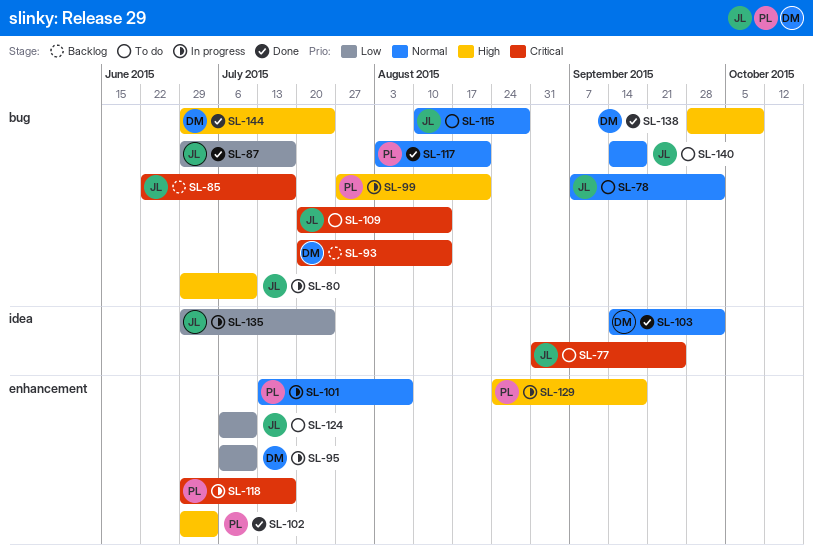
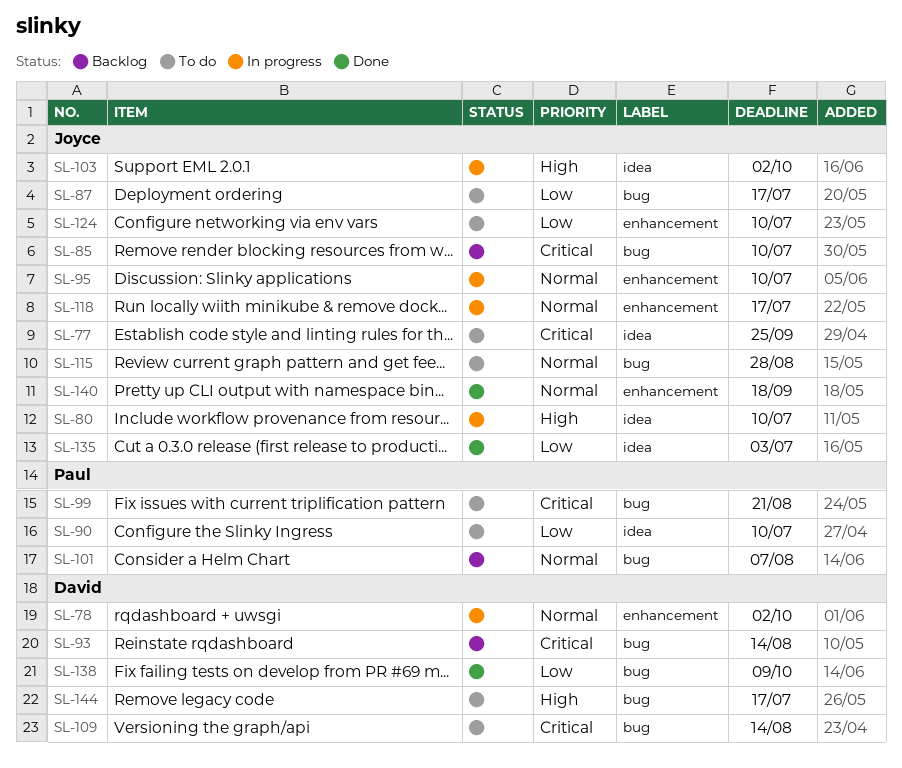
SL-78, status: To do -> In progress
SL-78, owner: Joyce -> David
SL-78, label: bug -> enhancement
SL-80, label: bug -> idea
SL-85, due: Jul 17 -> Jul 10
SL-87, status: Done -> To do
SL-90: none -> present
SL-95, owner: David -> Joyce
SL-95, priority: Low -> Normal
SL-99, status: In progress -> To do
SL-99, priority: High -> Critical
SL-101, status: In progress -> Backlog
SL-101, label: enhancement -> bug
SL-102: present -> none
SL-103, status: Done -> In progress
SL-103, owner: David -> Joyce
SL-103, priority: Normal -> High
SL-109, owner: Joyce -> David
SL-117: present -> none
SL-118, owner: Paul -> Joyce
SL-118, priority: Critical -> Normal
SL-129: present -> none
SL-135, status: In progress -> Done
SL-135, due: Jul 24 -> Jul 3
SL-138, priority: High -> Low
SL-140, status: To do -> Done
SL-140, label: bug -> enhancement
SL-144, status: Done -> To do
SL-144, due: Jul 24 -> Jul 17

